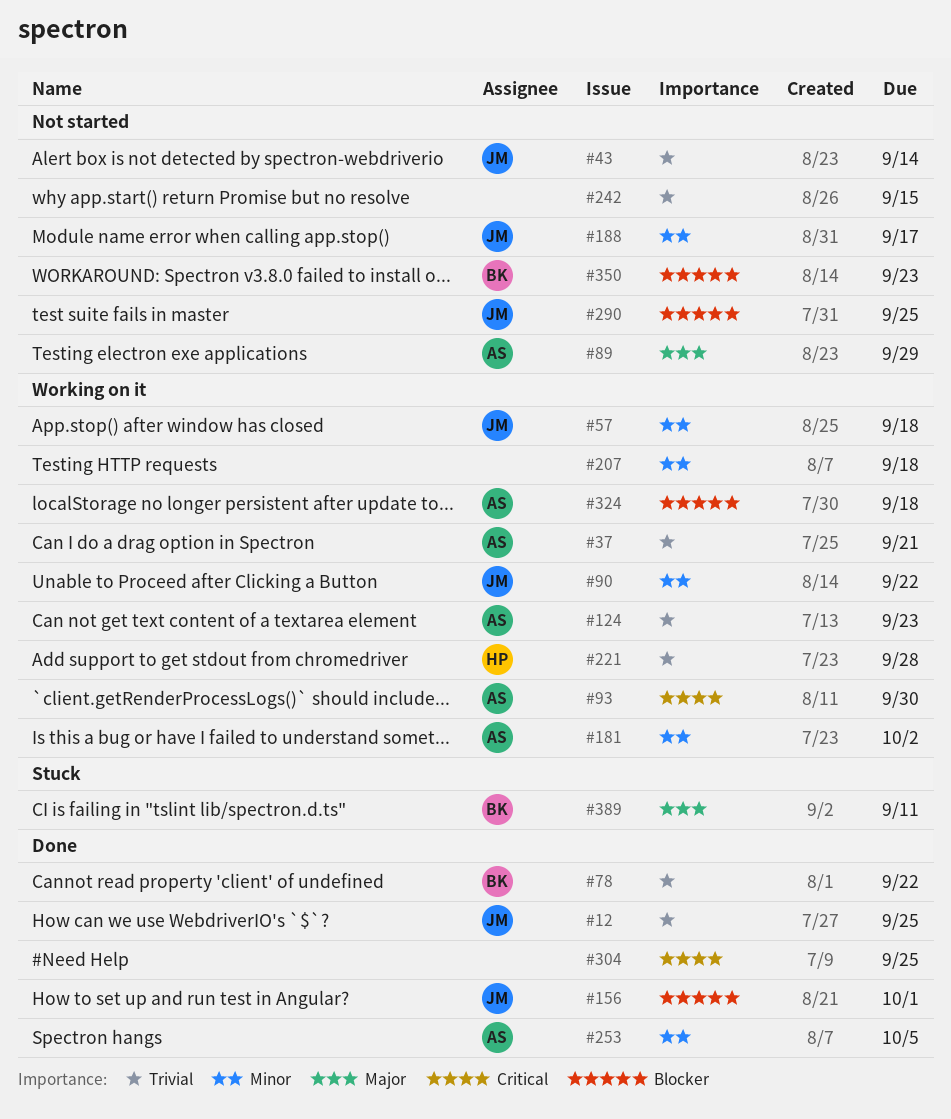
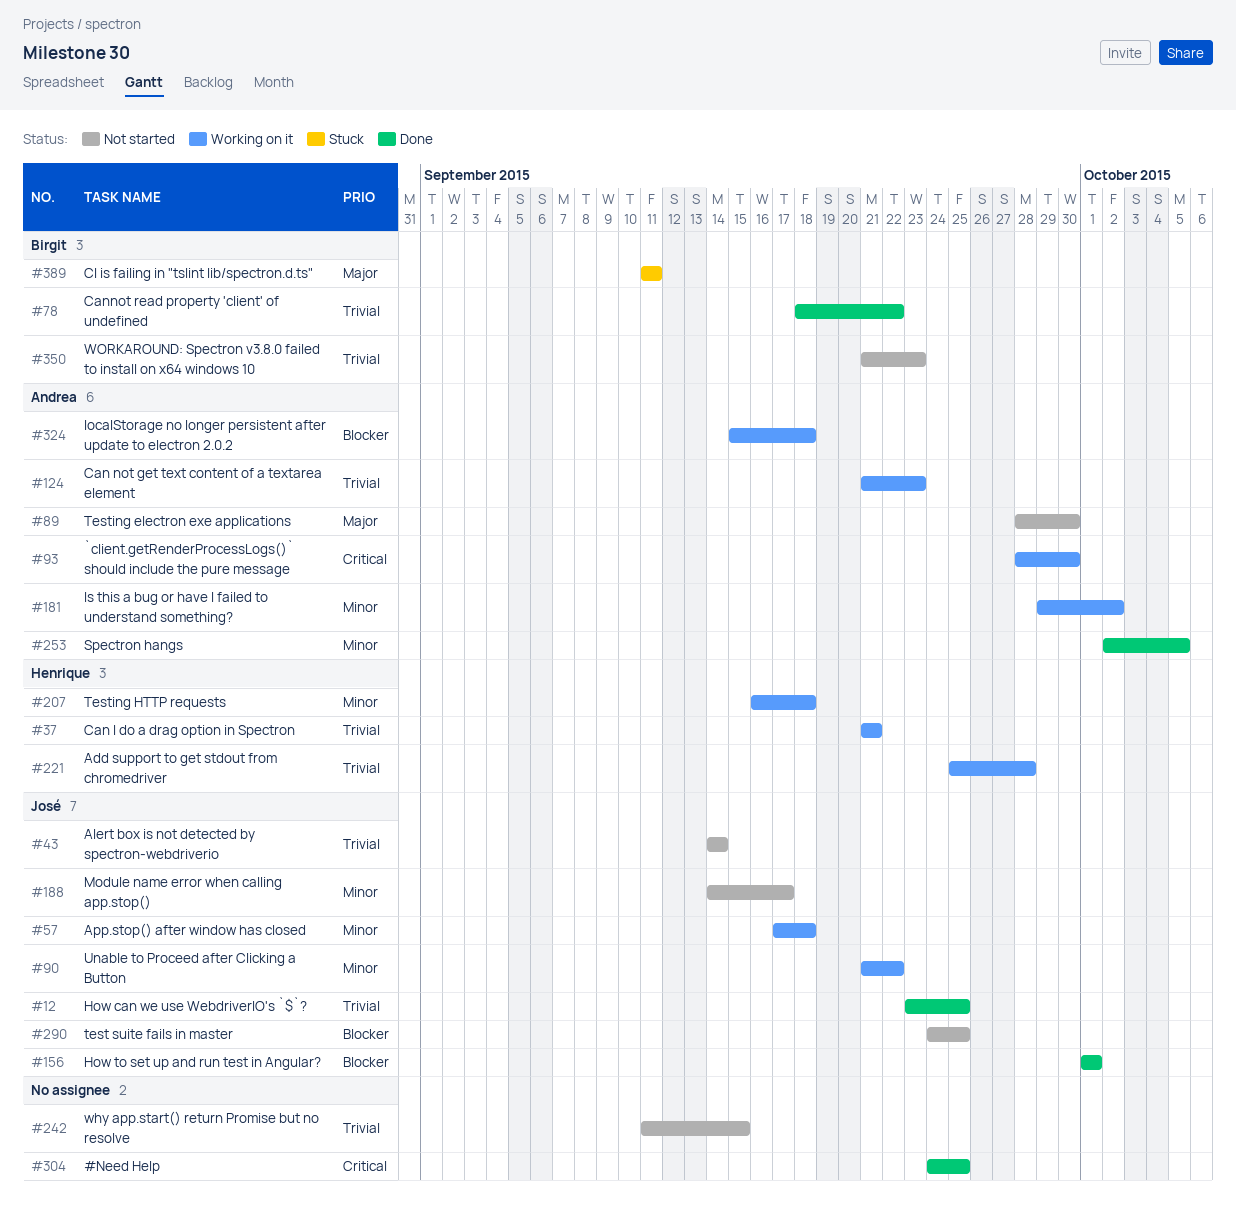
#37, owner: Andrea -> Henrique
#89, due: Sep 29 -> Sep 30
#207, owner: none -> Henrique
#350, priority: Blocker -> Trivial

